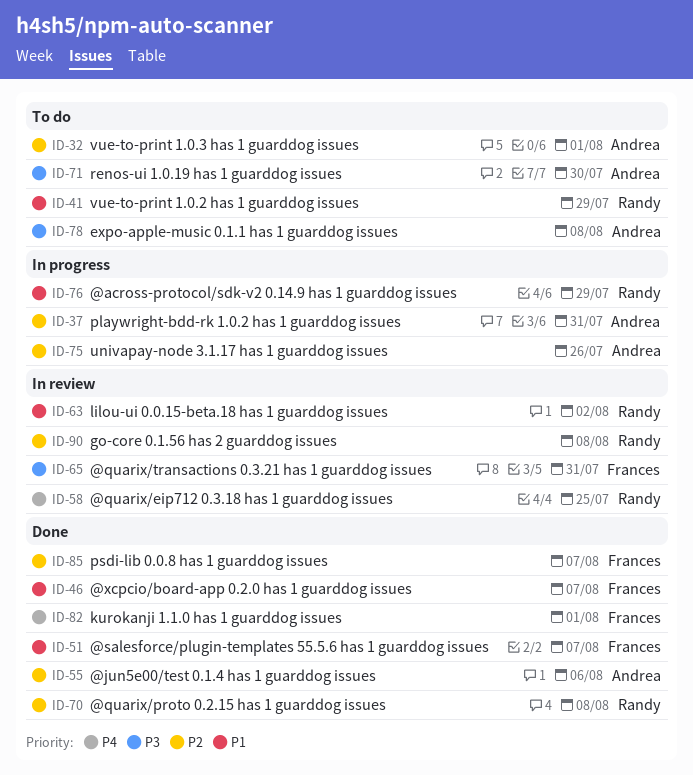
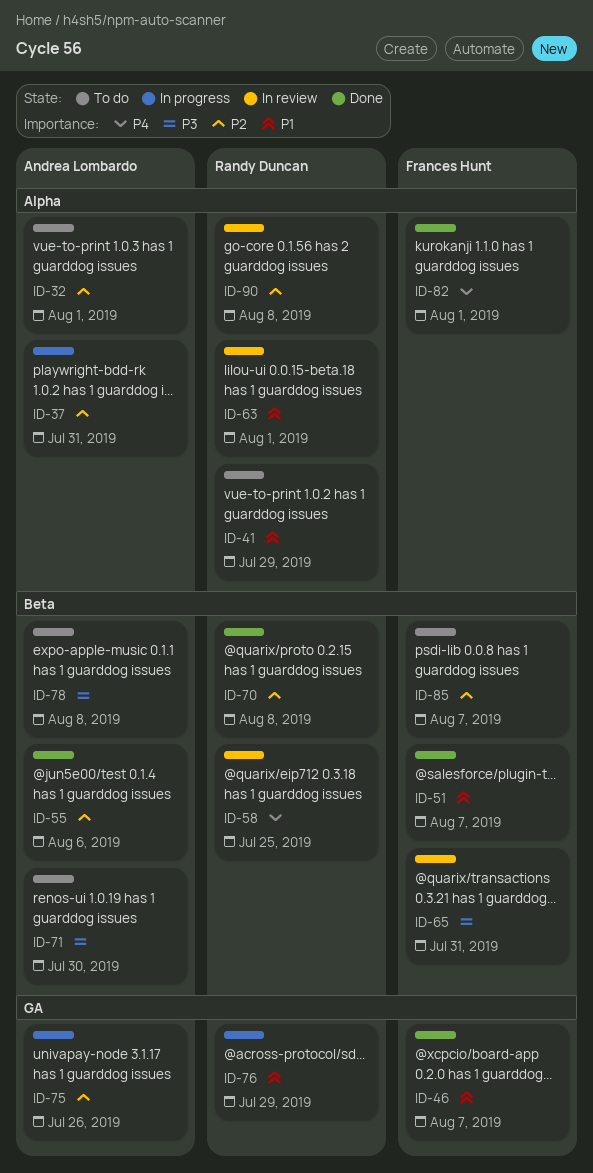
ID-63, due: Aug 2 -> Aug 1
ID-85, status: Done -> To do

